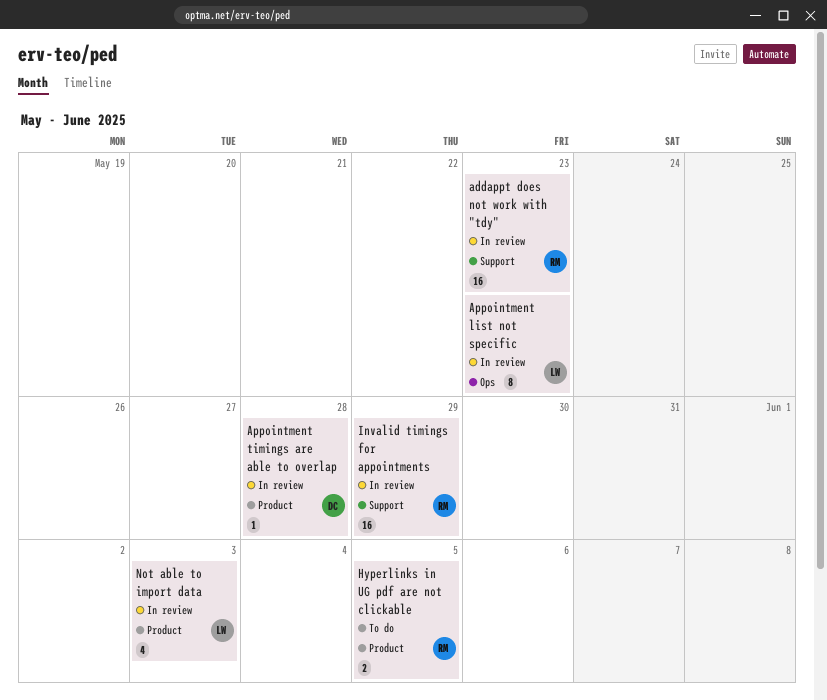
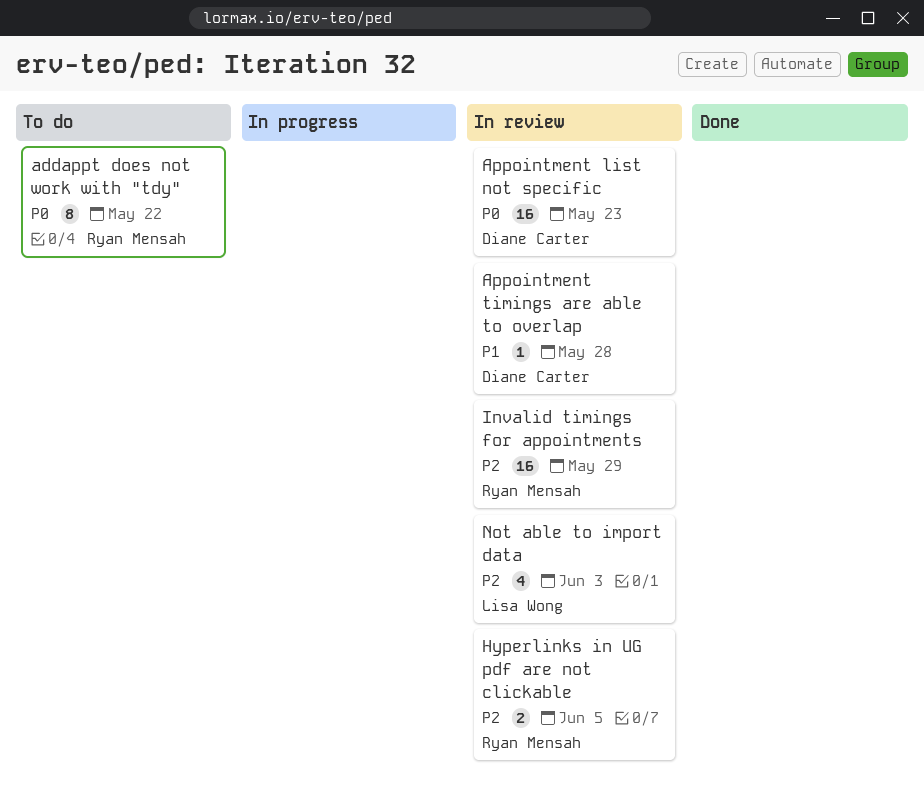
addappt does not work with "tdy", status: In review -> To do
addappt does not work with "tdy", estimate: 16 -> 8
addappt does not work with "tdy", due: May 23 -> May 22
Appointment list not specific, owner: Lisa Wong -> Diane Carter
Appointment list not specific, estimate: 8 -> 16
Hyperlinks in UG pdf are not clickable, status: To do -> In review

